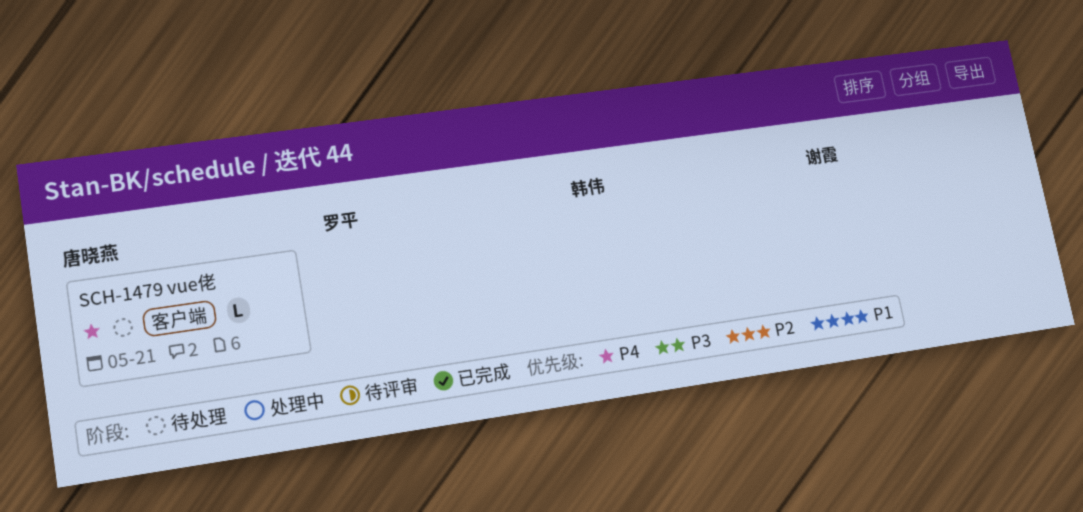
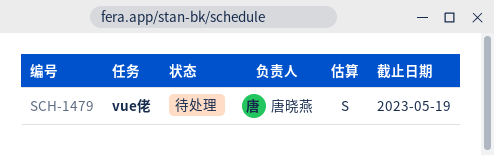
SCH-1479, estimate: L -> S
SCH-1479, due: May 21 -> May 19

